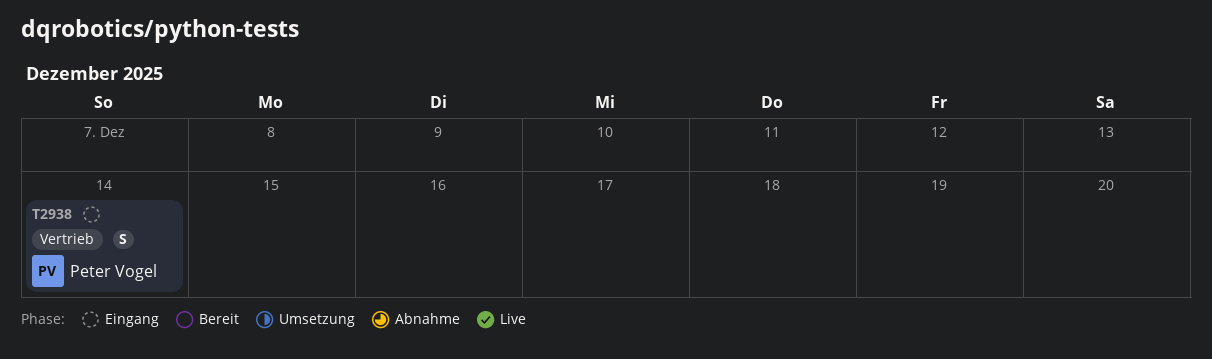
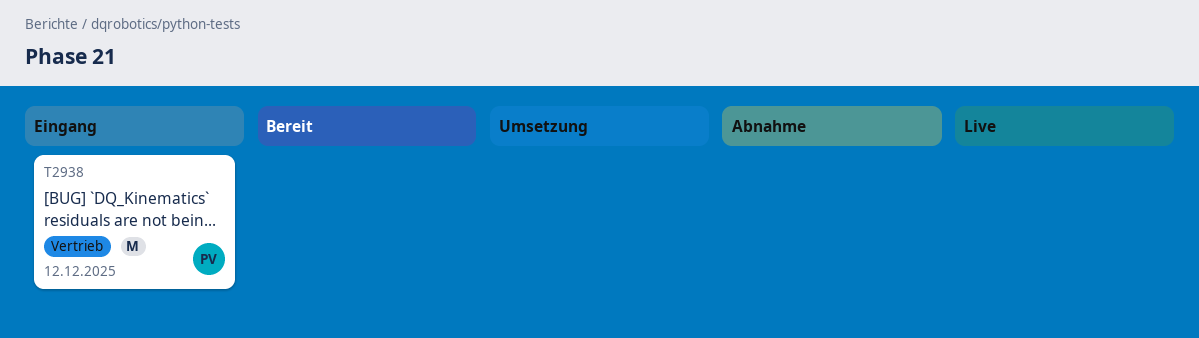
T2938, estimate: S -> M
T2938, due: Dec 14 -> Dec 12

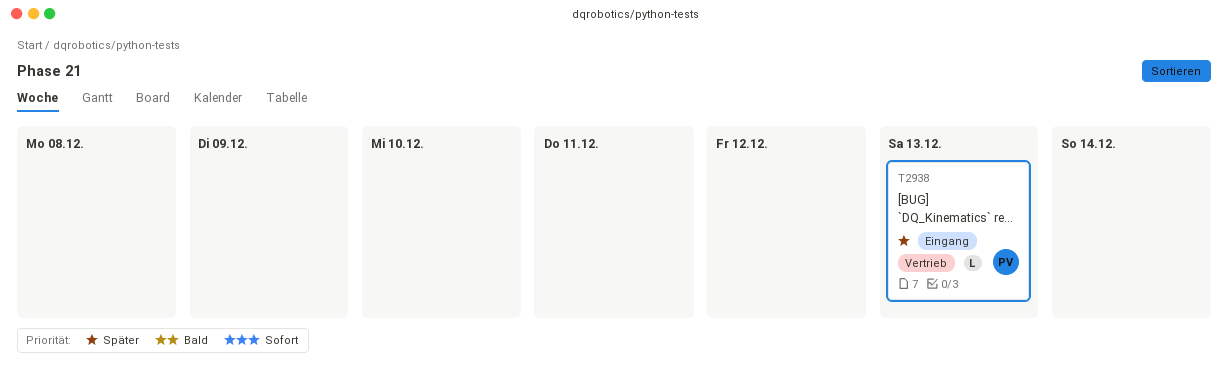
T2938, estimate: M -> L
T2938, due: Dec 12 -> Dec 13

